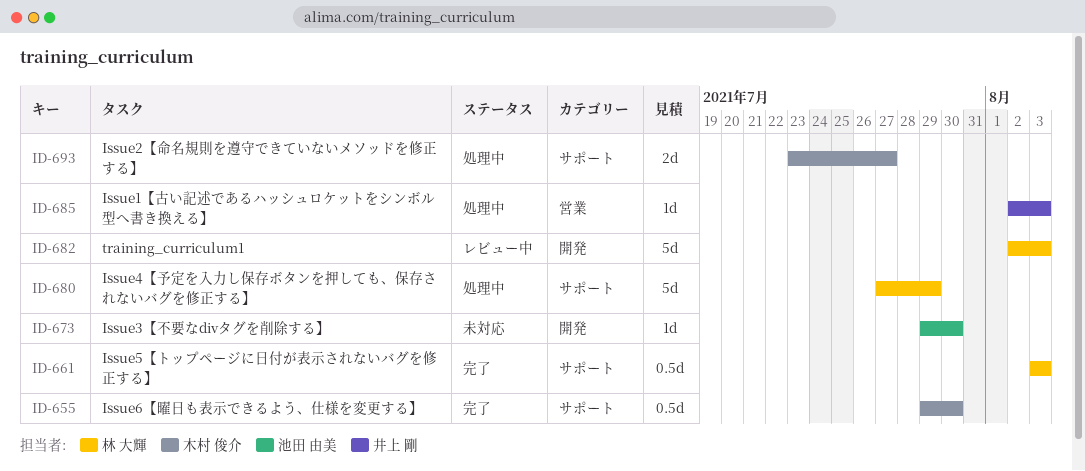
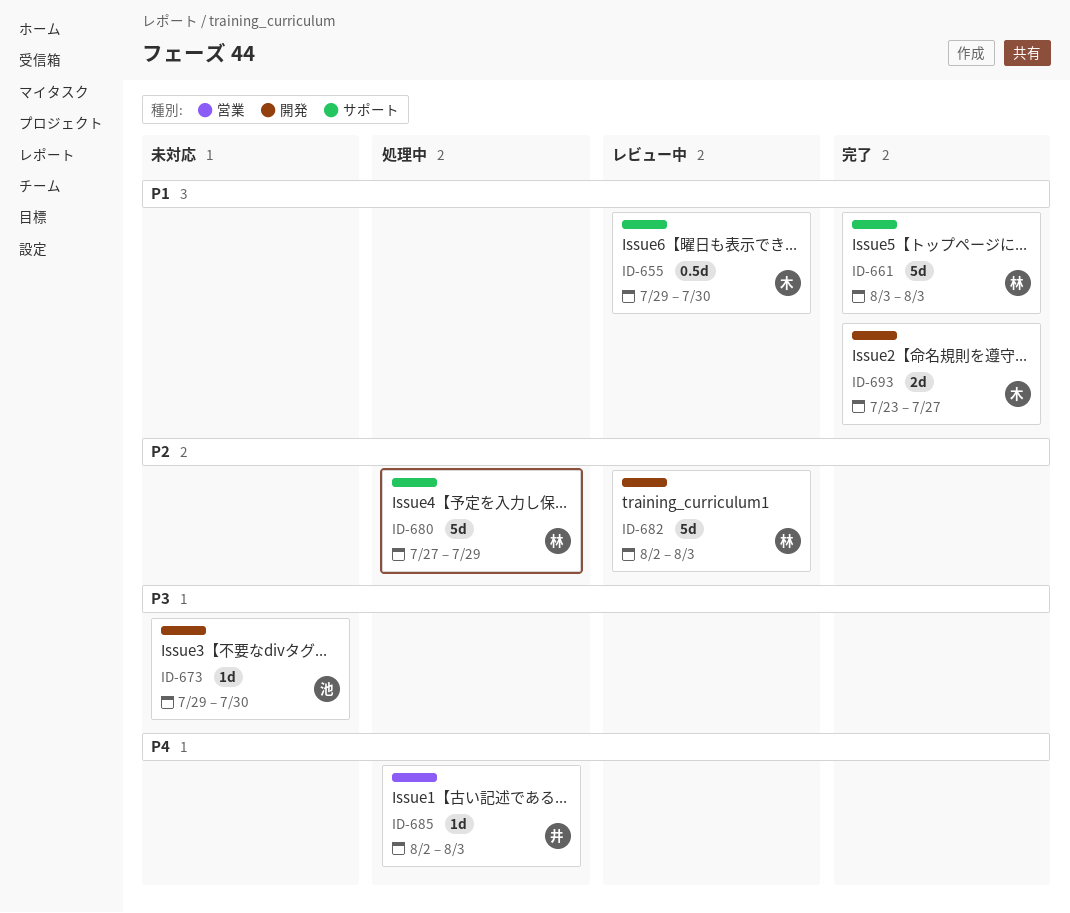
ID-655, status: 完了 -> レビュー中
ID-661, estimate: 0.5d -> 5d
ID-693, status: 処理中 -> 完了
ID-693, label: サポート -> 開発

